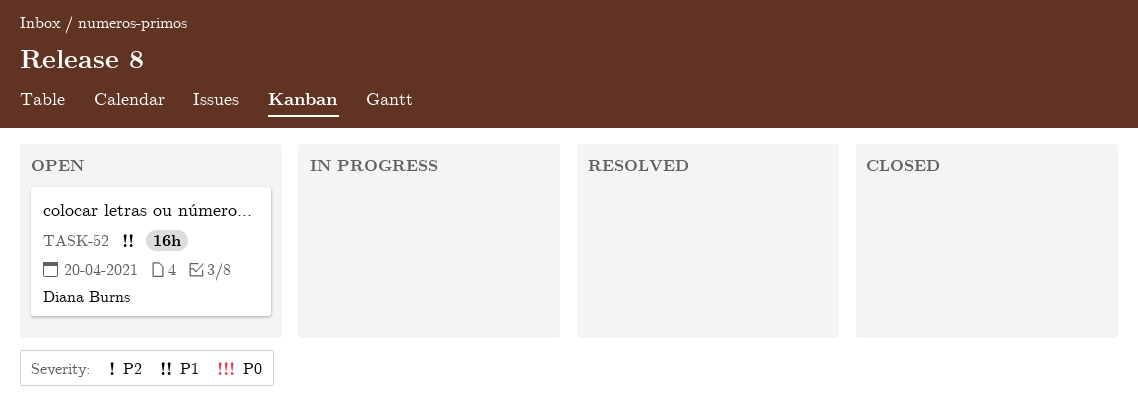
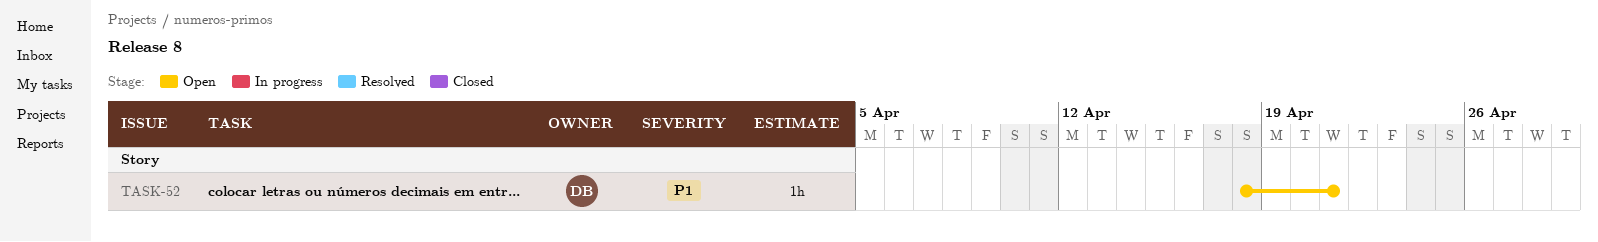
TASK-52, estimate: 16h -> 1h
TASK-52, due: Apr 20 -> Apr 21

